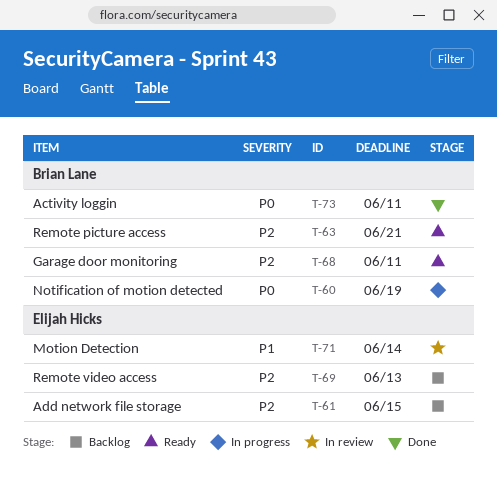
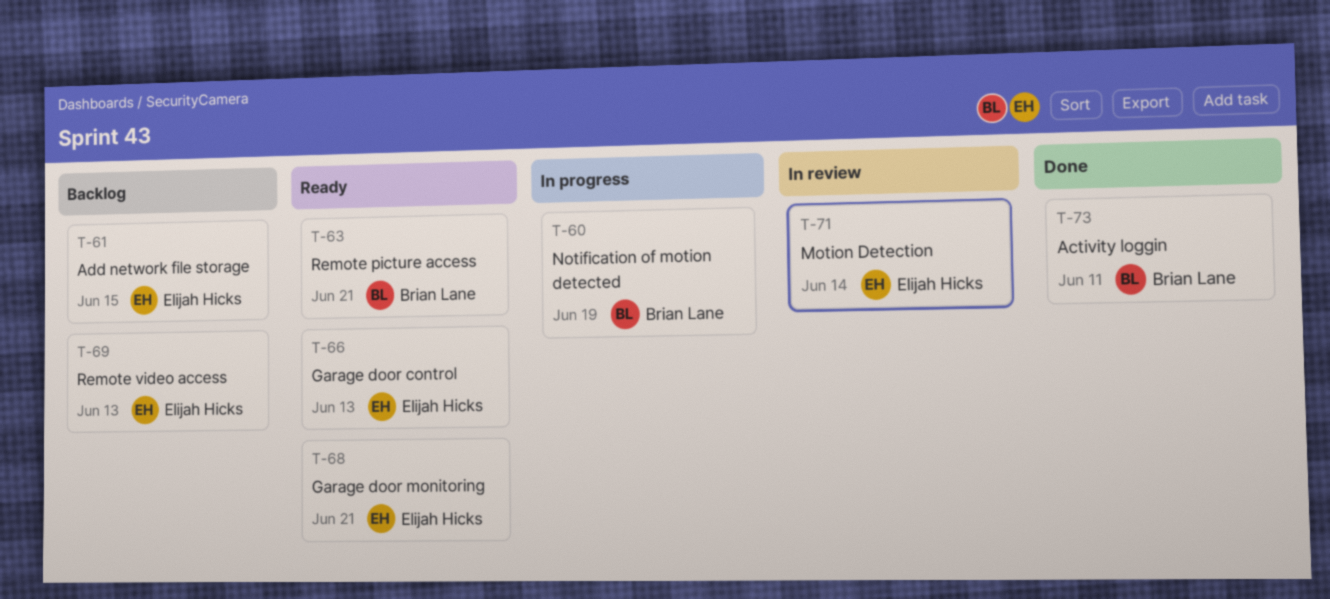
T-66: none -> present
T-68, owner: Brian Lane -> Elijah Hicks
T-68, due: Jun 11 -> Jun 21

